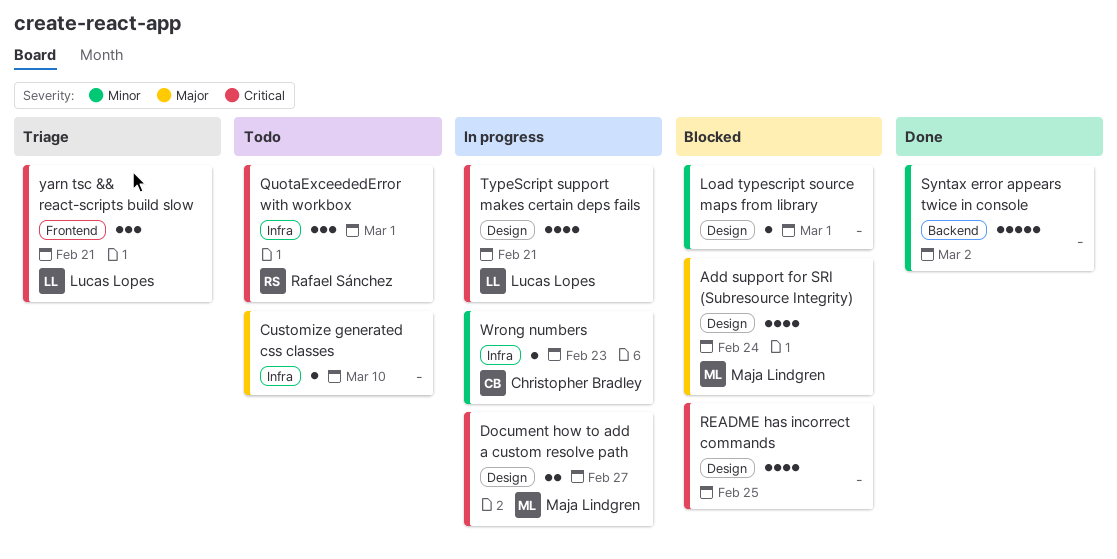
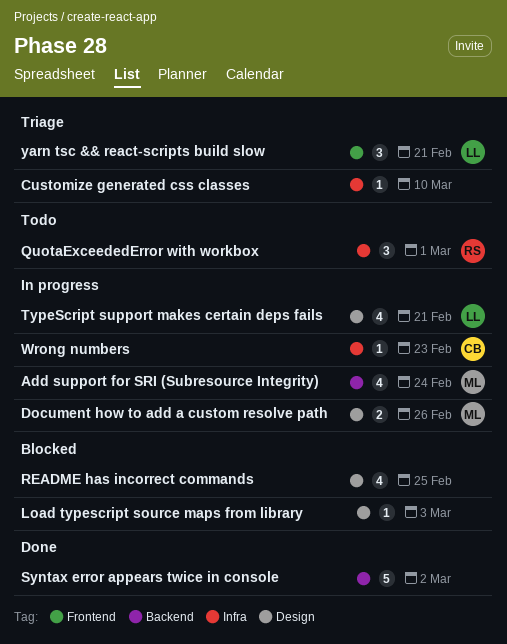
Add support for SRI (Subresource Integrity), status: Blocked -> In progress
Add support for SRI (Subresource Integrity), label: Design -> Backend
Customize generated css classes, status: Todo -> Triage
Document how to add a custom resolve path, due: Feb 27 -> Feb 26
Load typescript source maps from library, due: Mar 1 -> Mar 3

